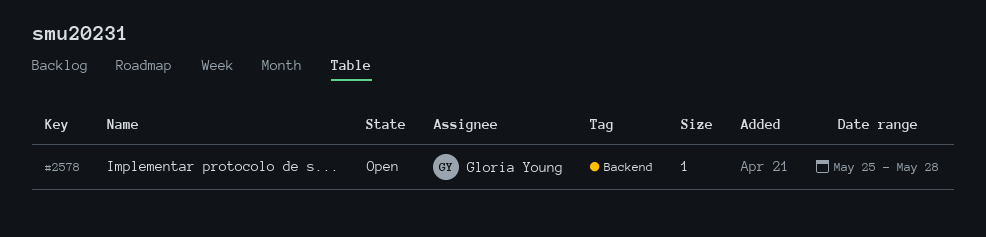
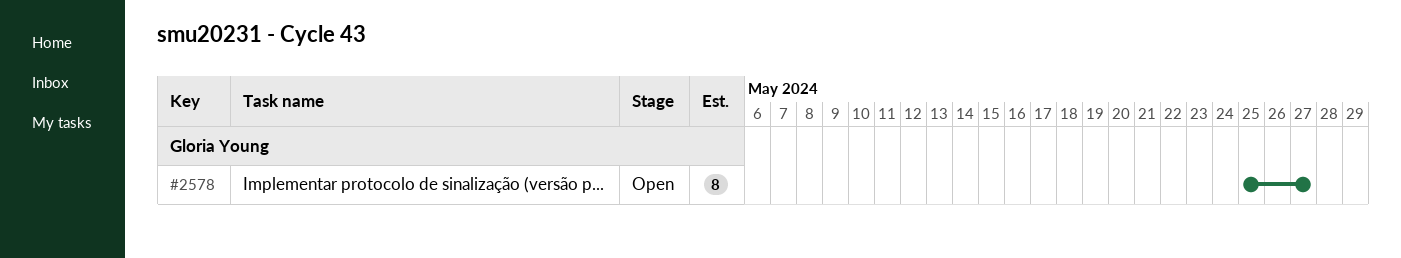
#2578, estimate: 1 -> 8
#2578, due: May 28 -> May 27

